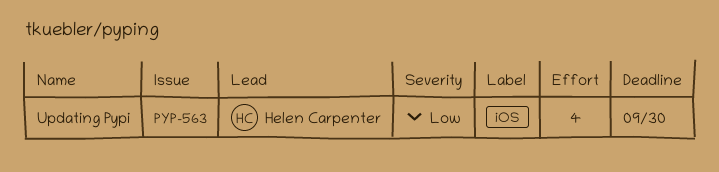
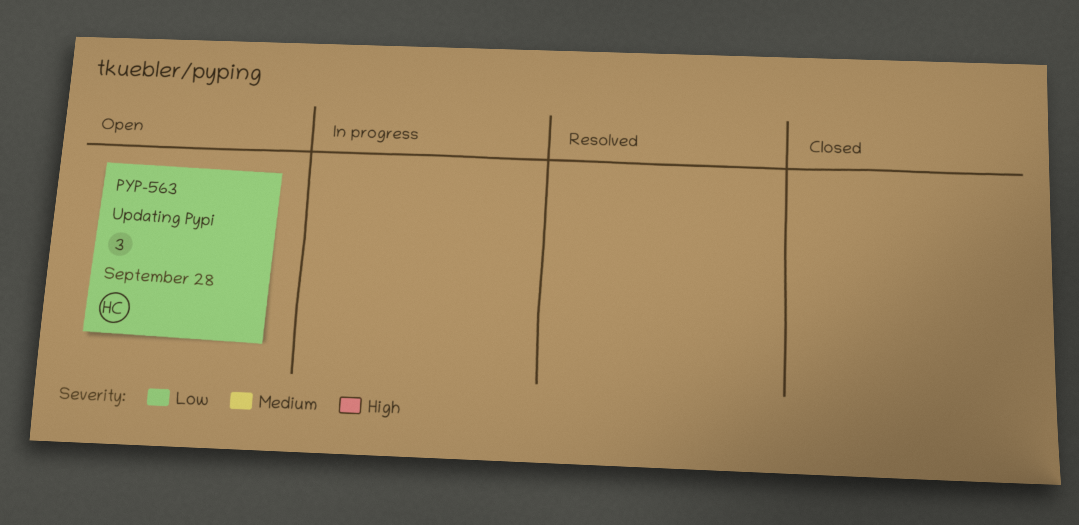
PYP-563, estimate: 4 -> 3
PYP-563, due: Sep 30 -> Sep 28

